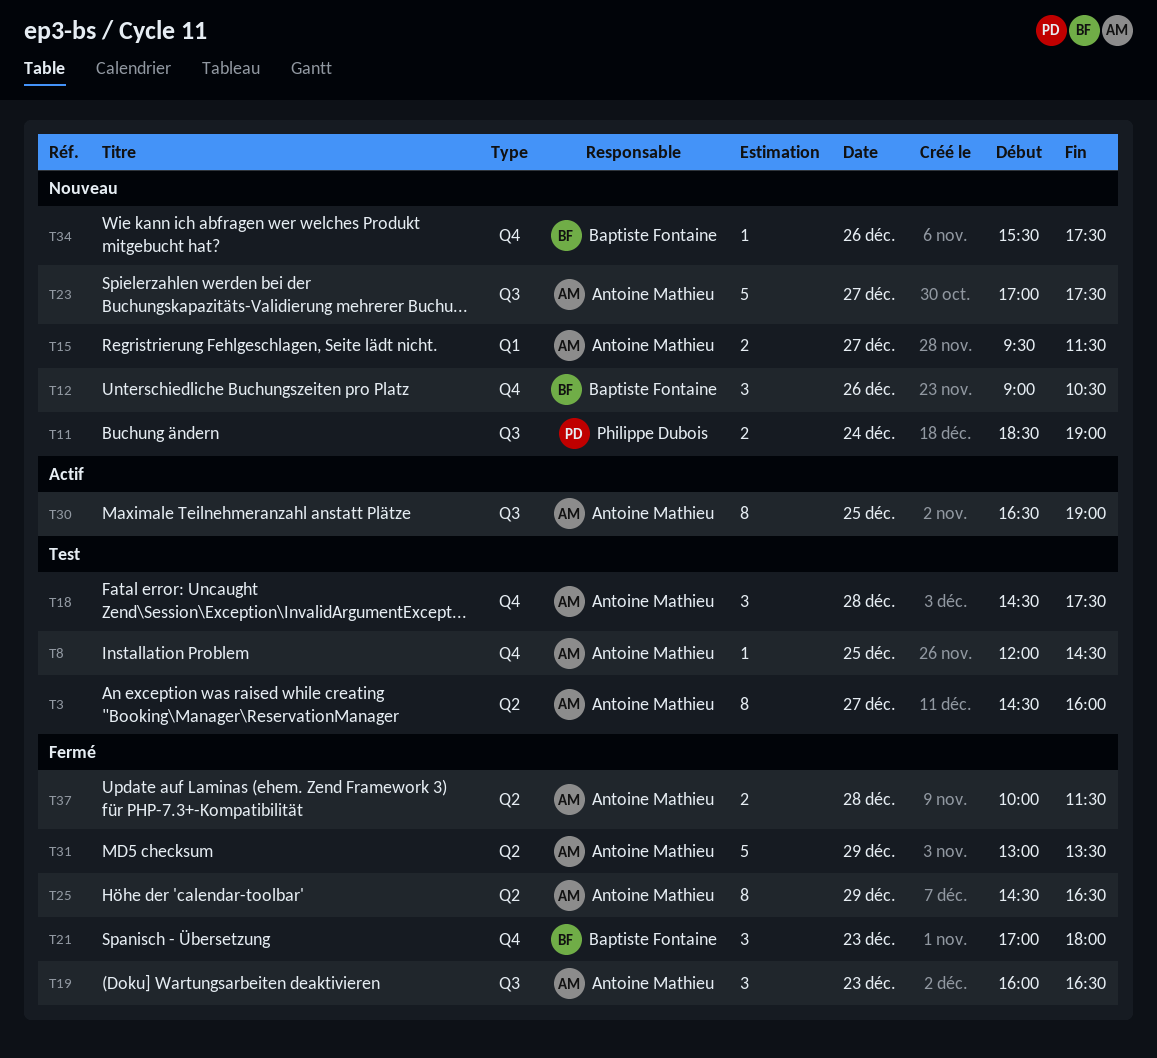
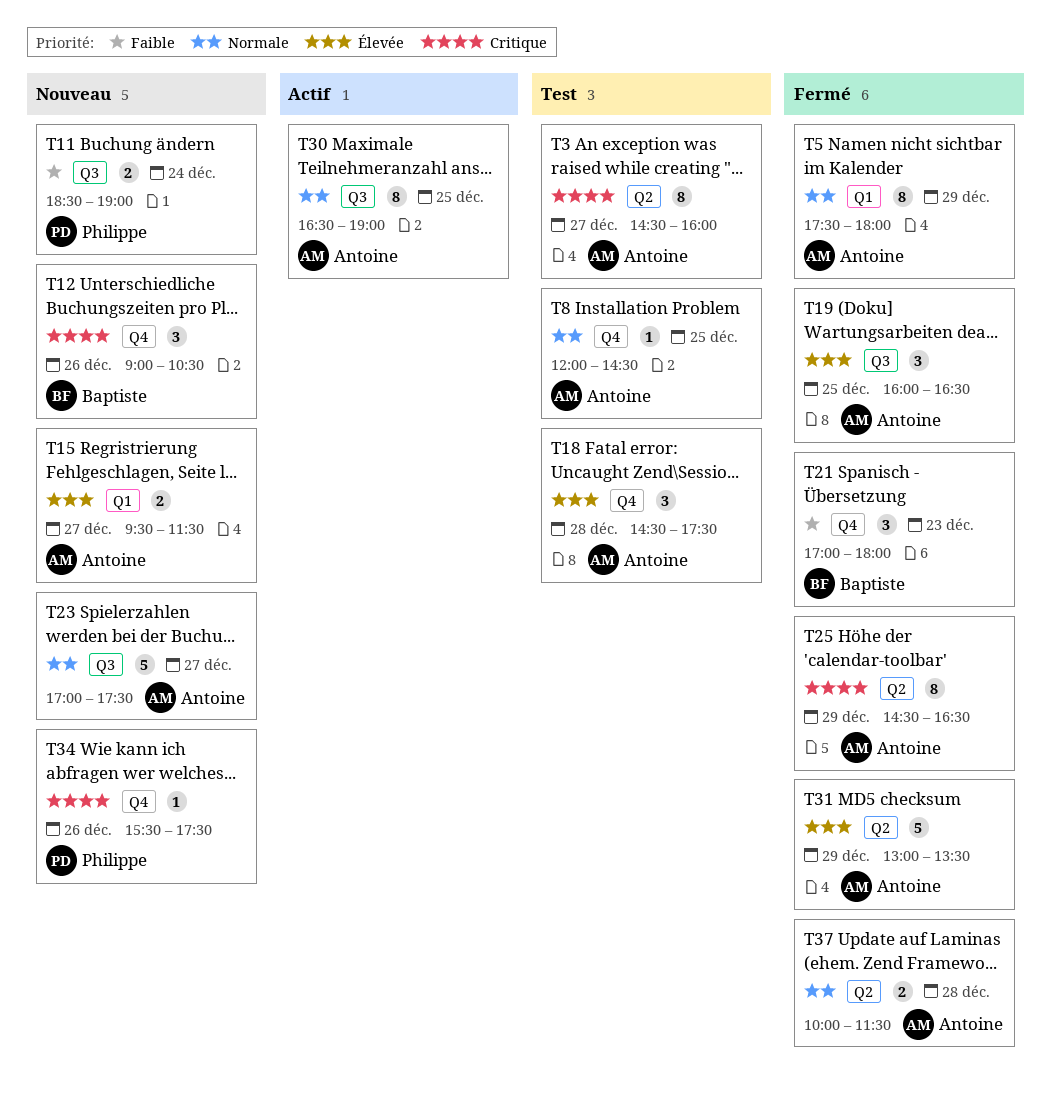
T5: none -> present
T19, day: Dec 23 -> Dec 25
T34, owner: Baptiste Fontaine -> Philippe Dubois

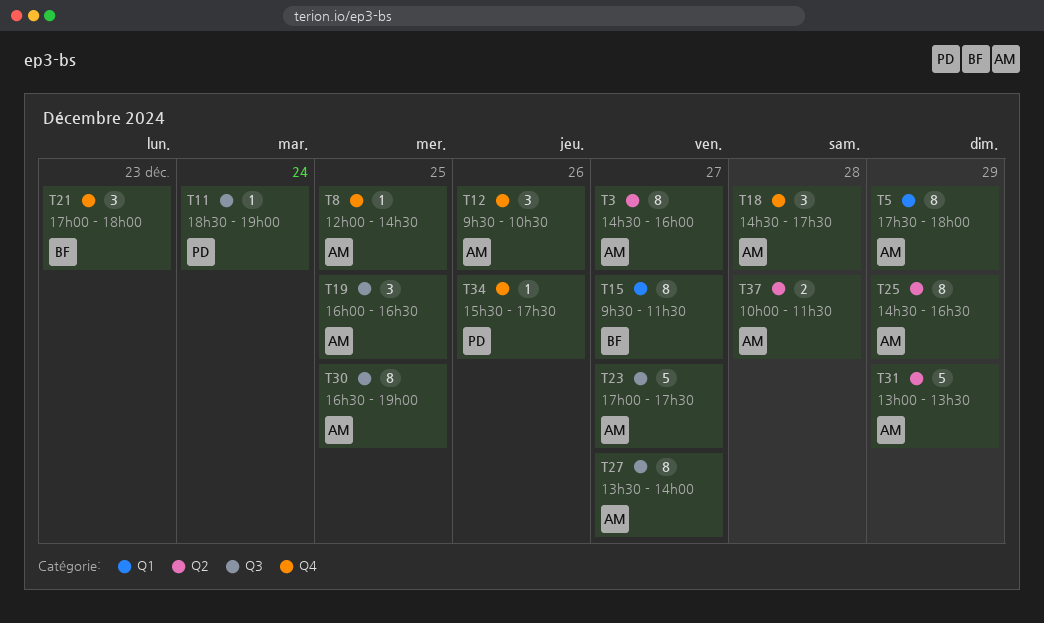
T11, estimate: 2 -> 1
T12, owner: Baptiste -> Antoine
T12, begins: 09:00 -> 09:30
T15, owner: Antoine -> Baptiste
T15, estimate: 2 -> 8
T27: none -> present

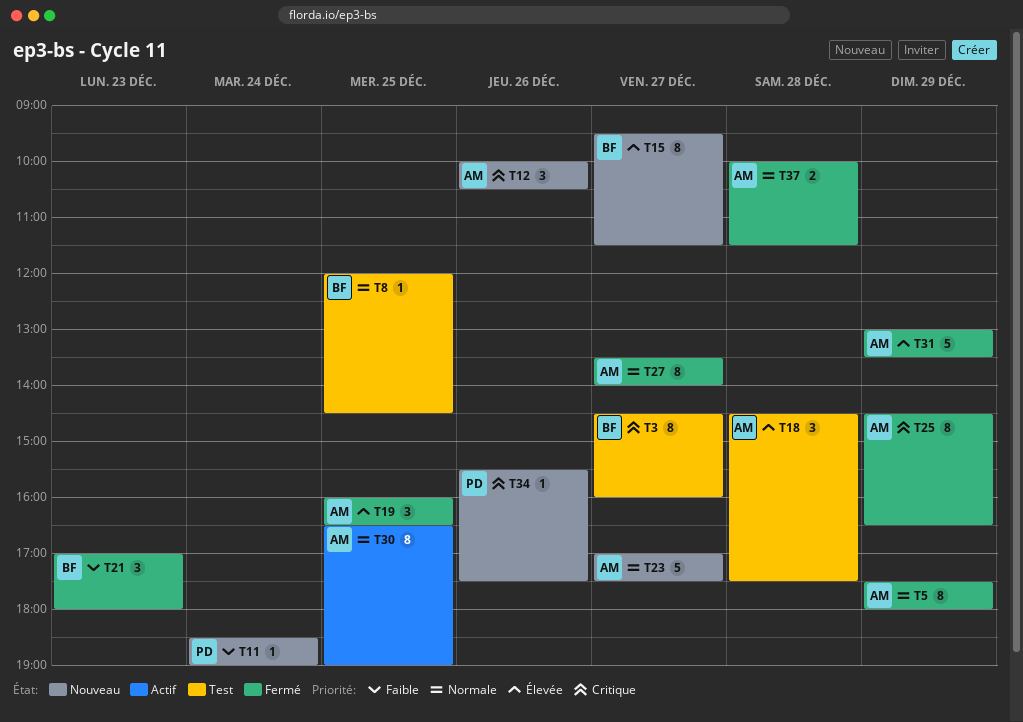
T3, owner: AM -> BF
T8, owner: AM -> BF
T12, begins: 09:30 -> 10:00

